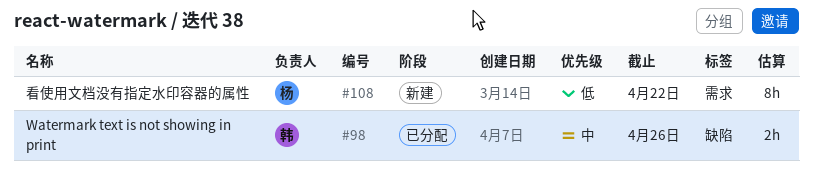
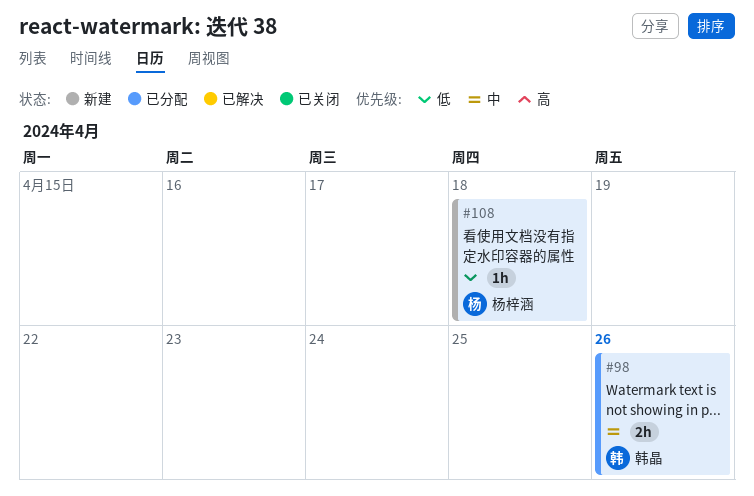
#108, estimate: 8h -> 1h
#108, due: Apr 22 -> Apr 18

